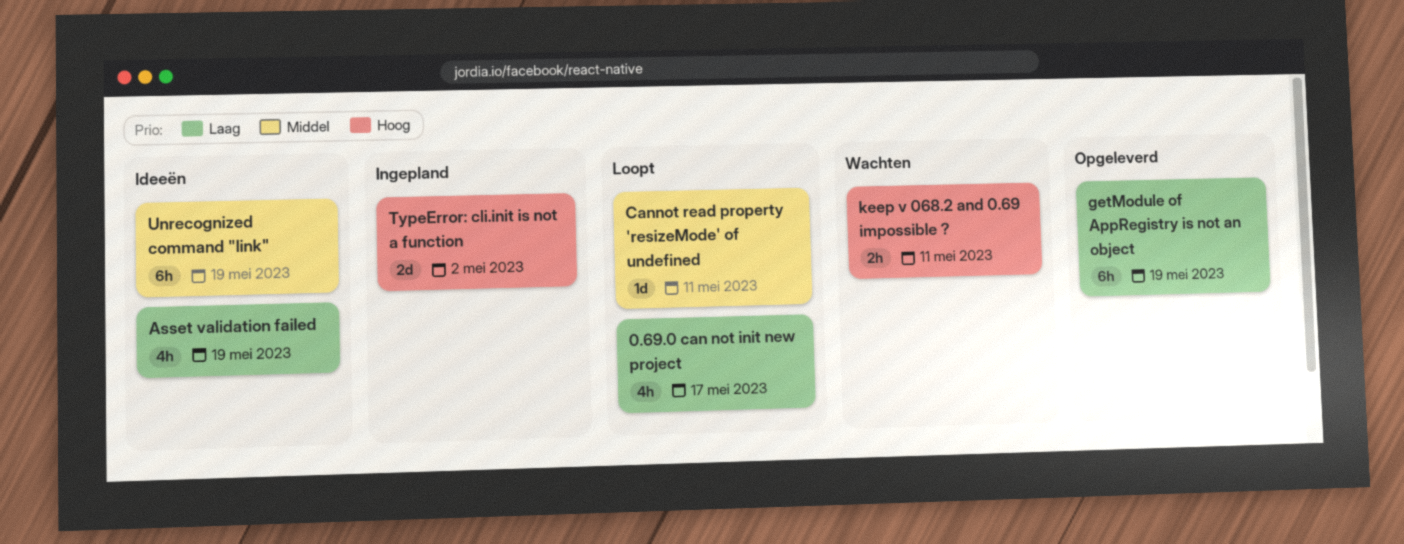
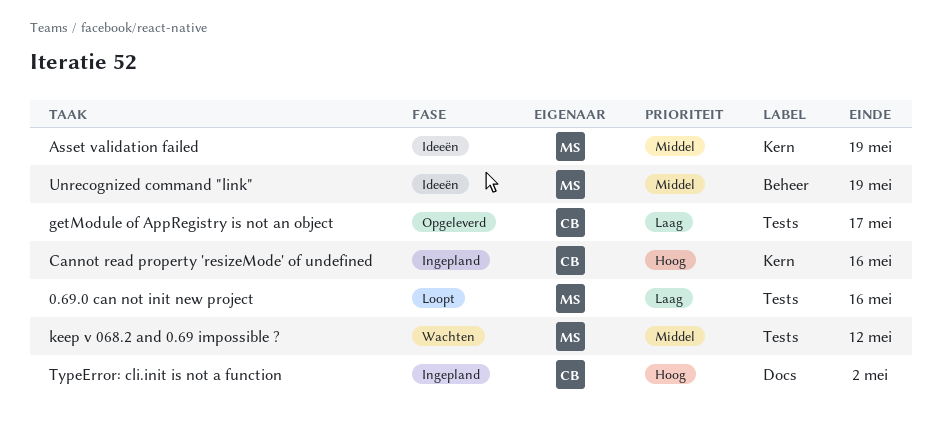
0.69.0 can not init new project, due: May 17 -> May 16
Asset validation failed, priority: Laag -> Middel
Cannot read property 'resizeMode' of undefined, status: Loopt -> Ingepland
Cannot read property 'resizeMode' of undefined, priority: Middel -> Hoog
Cannot read property 'resizeMode' of undefined, due: May 11 -> May 16
getModule of AppRegistry is not an object, due: May 19 -> May 17
keep v 068.2 and 0.69 impossible ?, priority: Hoog -> Middel
keep v 068.2 and 0.69 impossible ?, due: May 11 -> May 12

